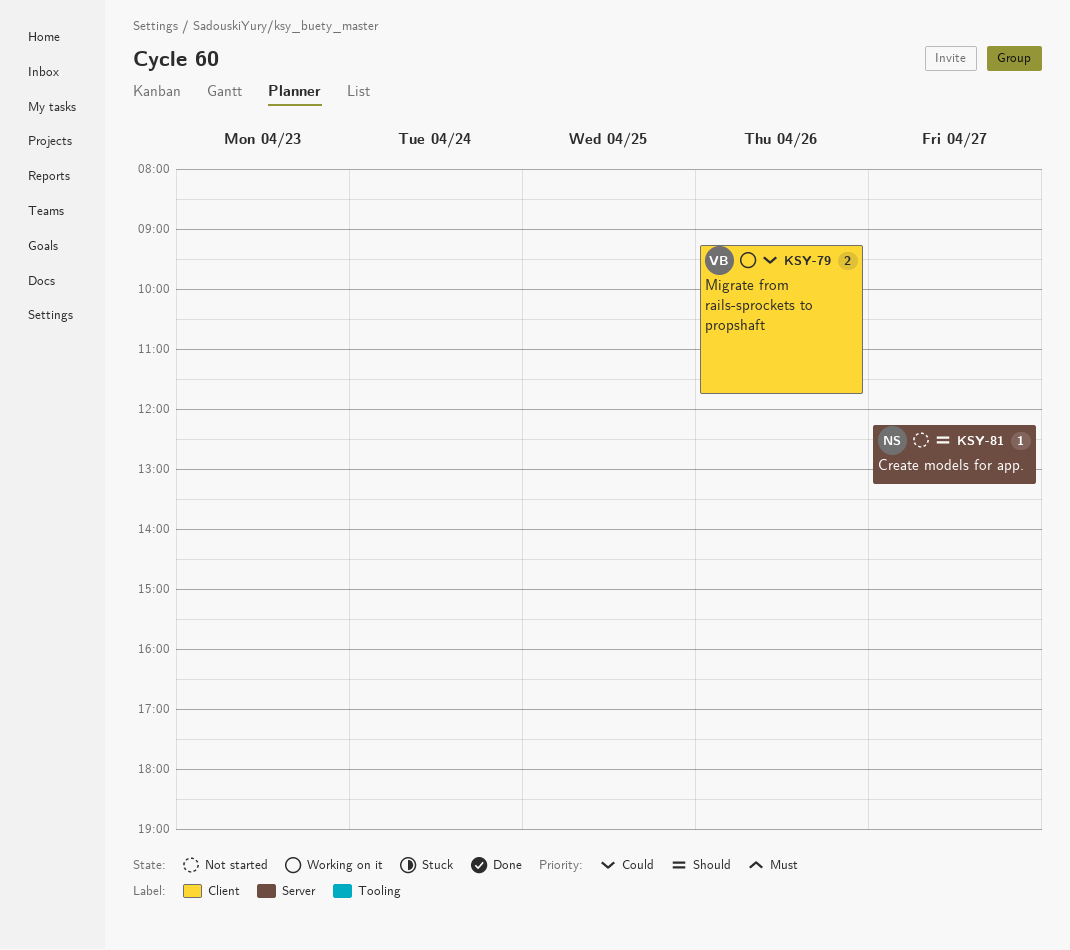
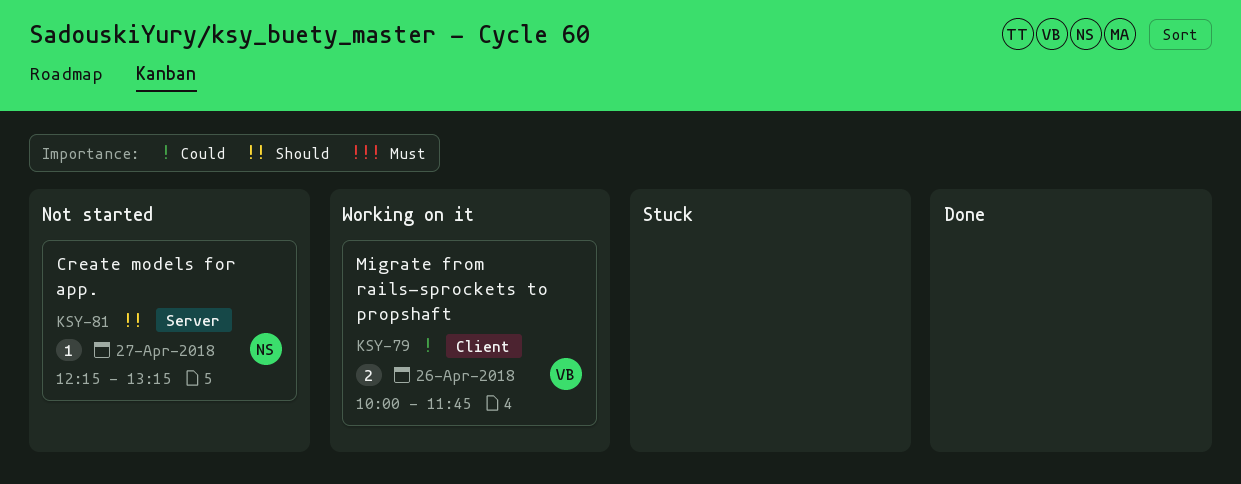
KSY-79, begins: 09:15 -> 10:00

